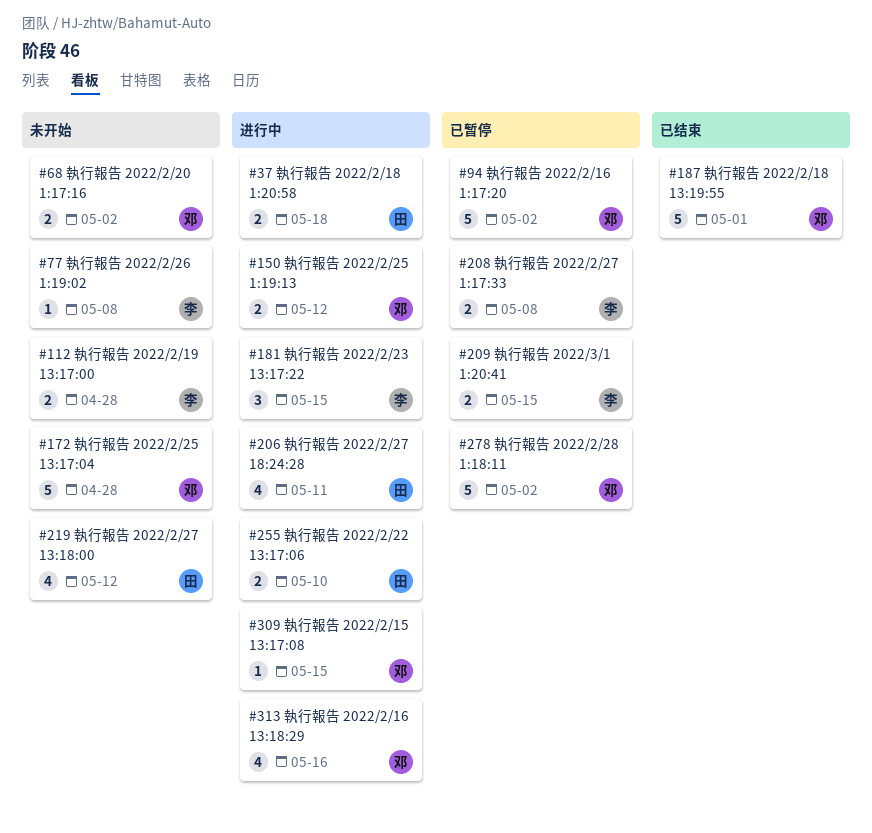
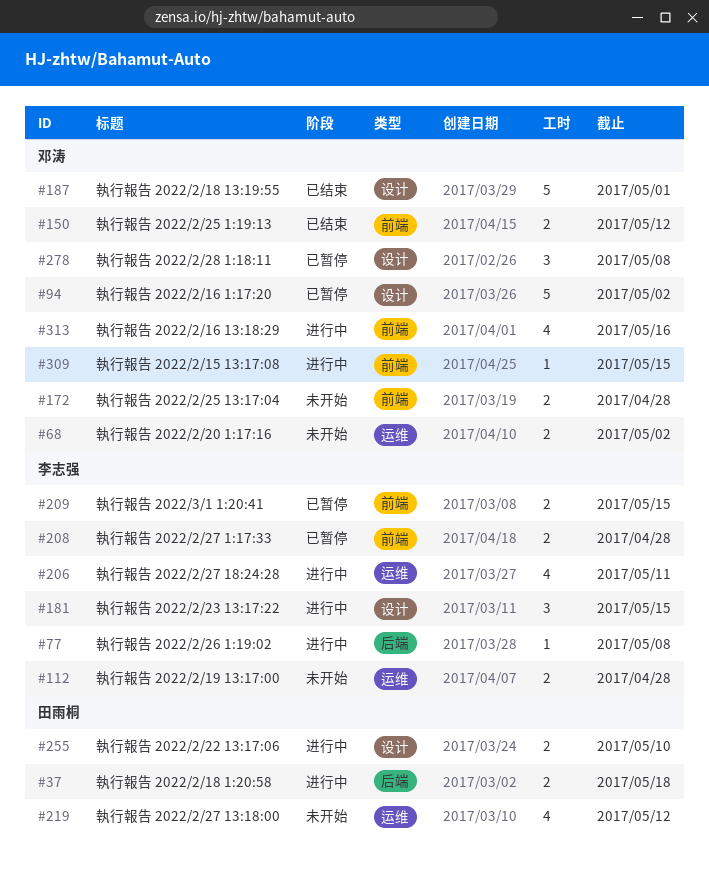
#77, status: 未开始 -> 进行中
#150, status: 进行中 -> 已结束
#172, estimate: 5 -> 2
#206, owner: 田雨桐 -> 李志强
#208, due: May 8 -> Apr 28
#278, estimate: 5 -> 3
#278, due: May 2 -> May 8

